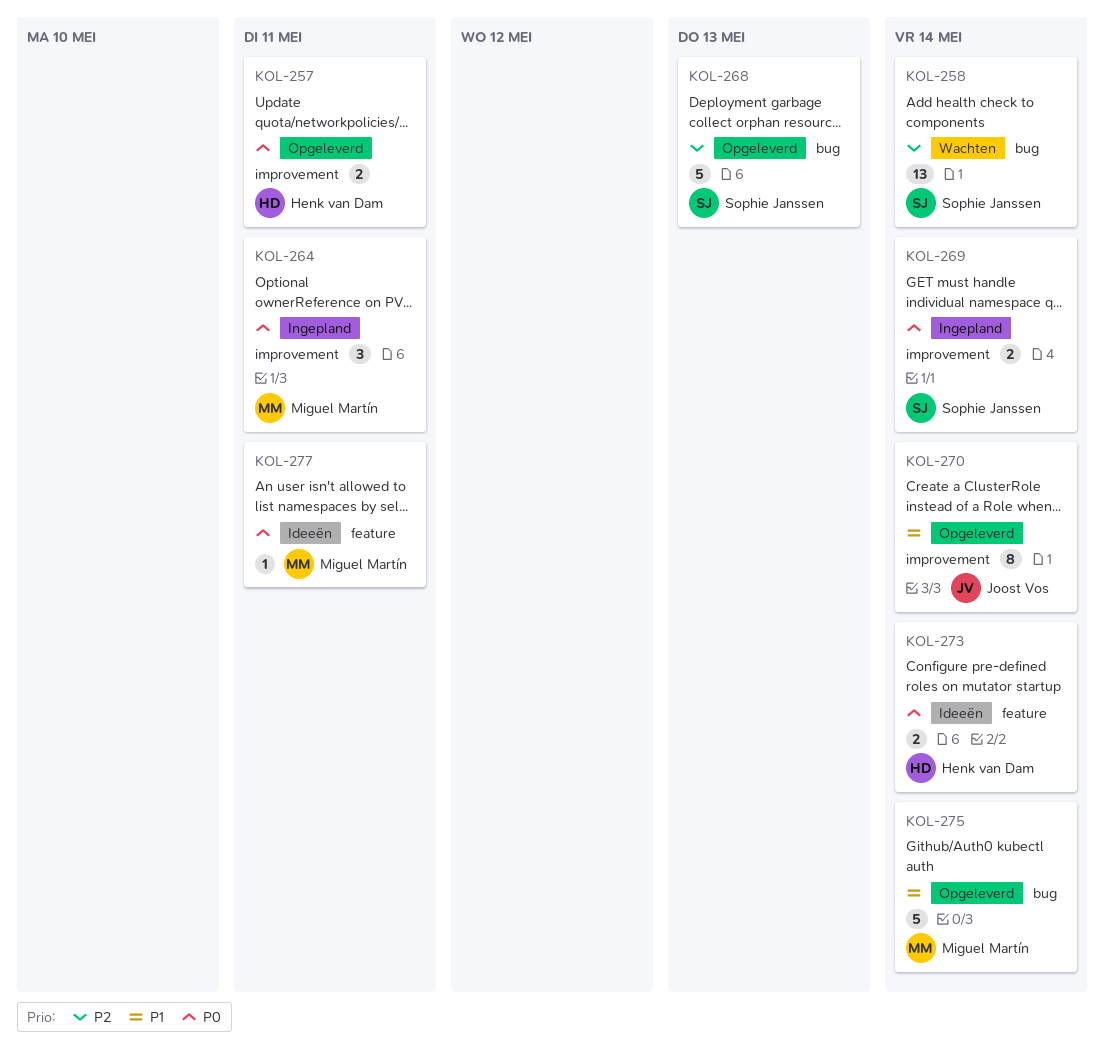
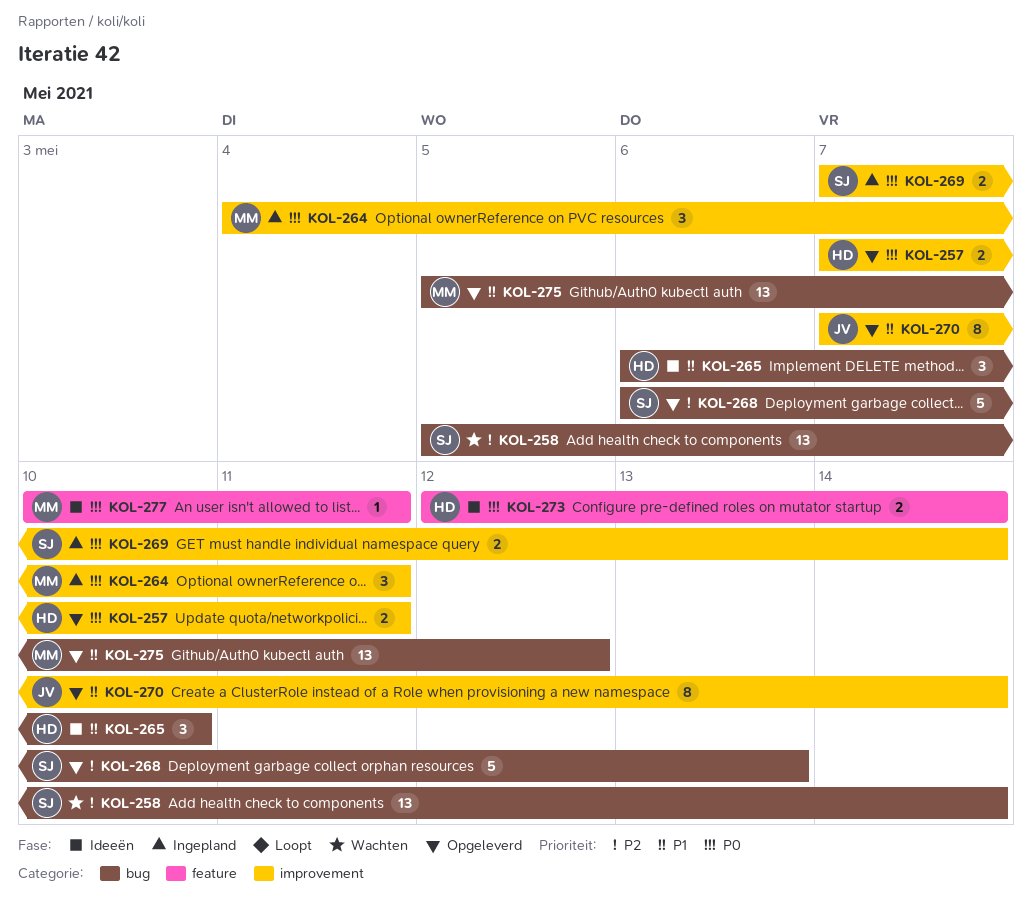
KOL-265: none -> present
KOL-275, estimate: 5 -> 13
KOL-275, due: May 14 -> May 12

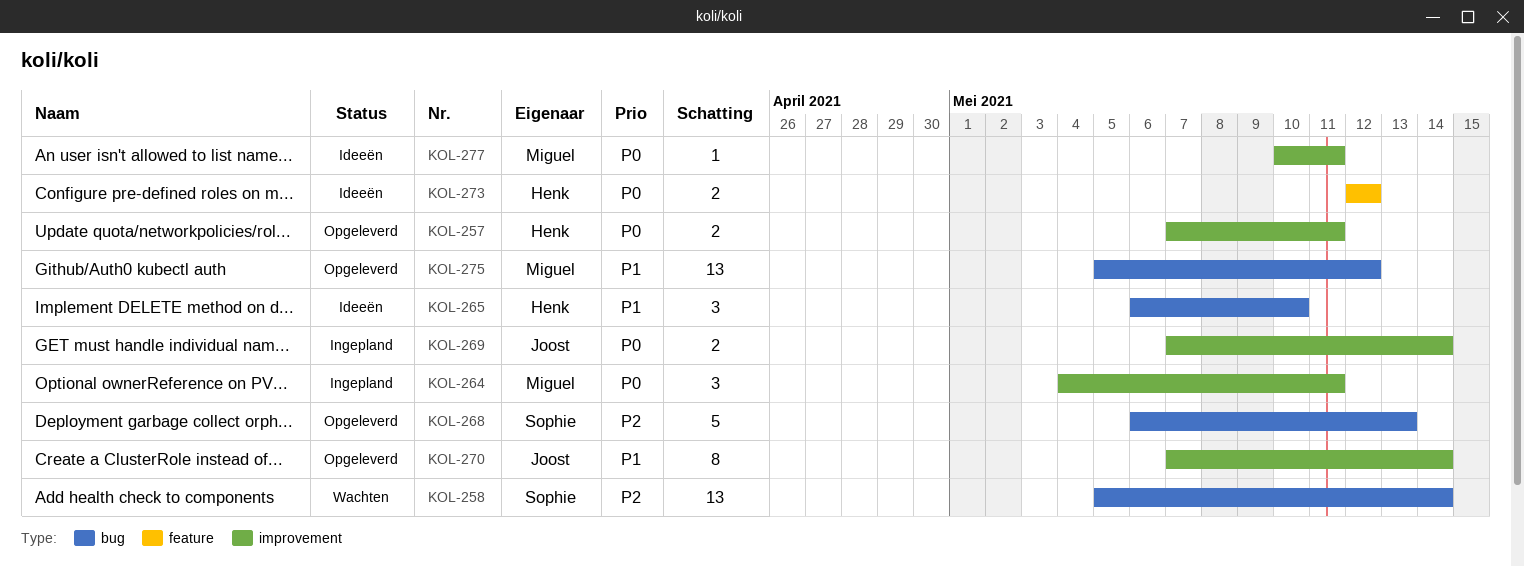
KOL-269, owner: Sophie -> Joost
KOL-273, due: May 14 -> May 12
KOL-277, label: feature -> improvement

